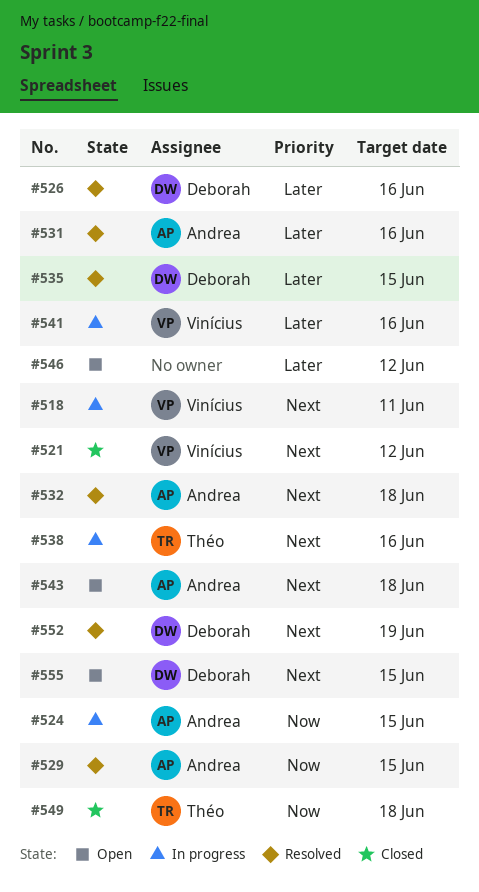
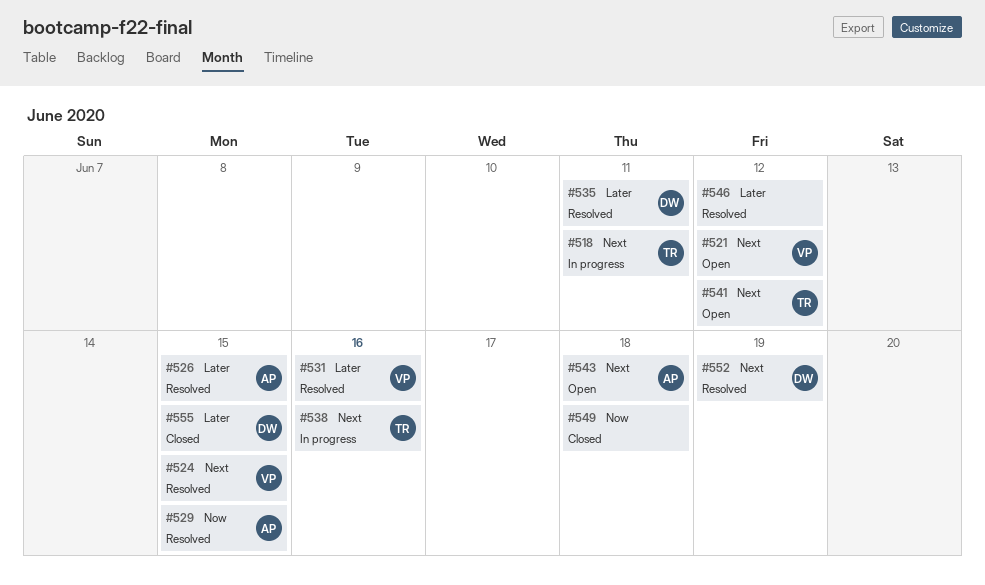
#518, owner: Vinícius -> Théo
#521, status: Closed -> Open
#524, status: In progress -> Resolved
#524, owner: Andrea -> Vinícius
#524, priority: Now -> Next
#526, owner: Deborah -> Andrea
#526, due: Jun 16 -> Jun 15
#531, owner: Andrea -> Vinícius
#532: present -> none
#535, due: Jun 15 -> Jun 11
#541, status: In progress -> Open
#541, owner: Vinícius -> Théo
#541, priority: Later -> Next
#541, due: Jun 16 -> Jun 12
#546, status: Open -> Resolved
#549, owner: Théo -> none
#555, status: Open -> Closed
#555, priority: Next -> Later

